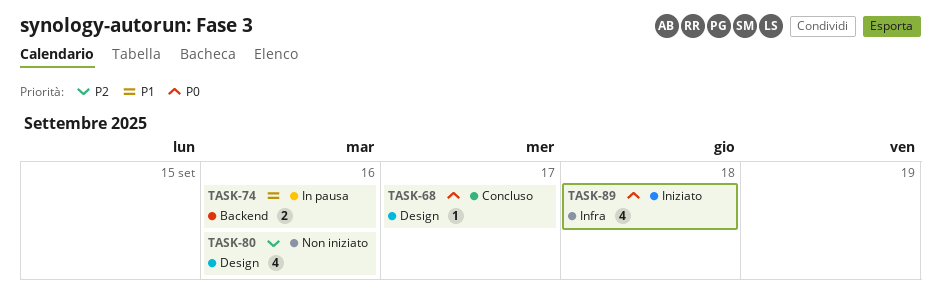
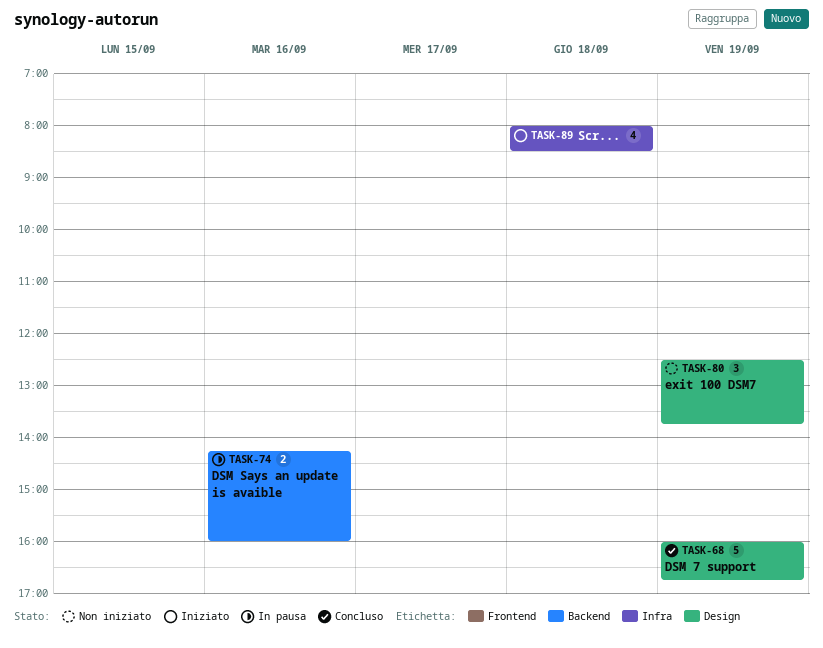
TASK-68, estimate: 1 -> 5
TASK-68, day: Sep 17 -> Sep 19
TASK-80, estimate: 4 -> 3
TASK-80, day: Sep 16 -> Sep 19

